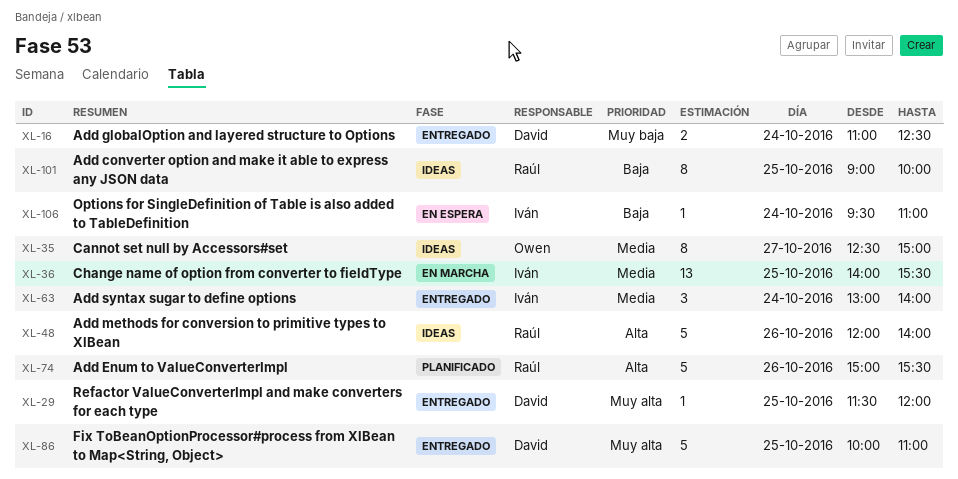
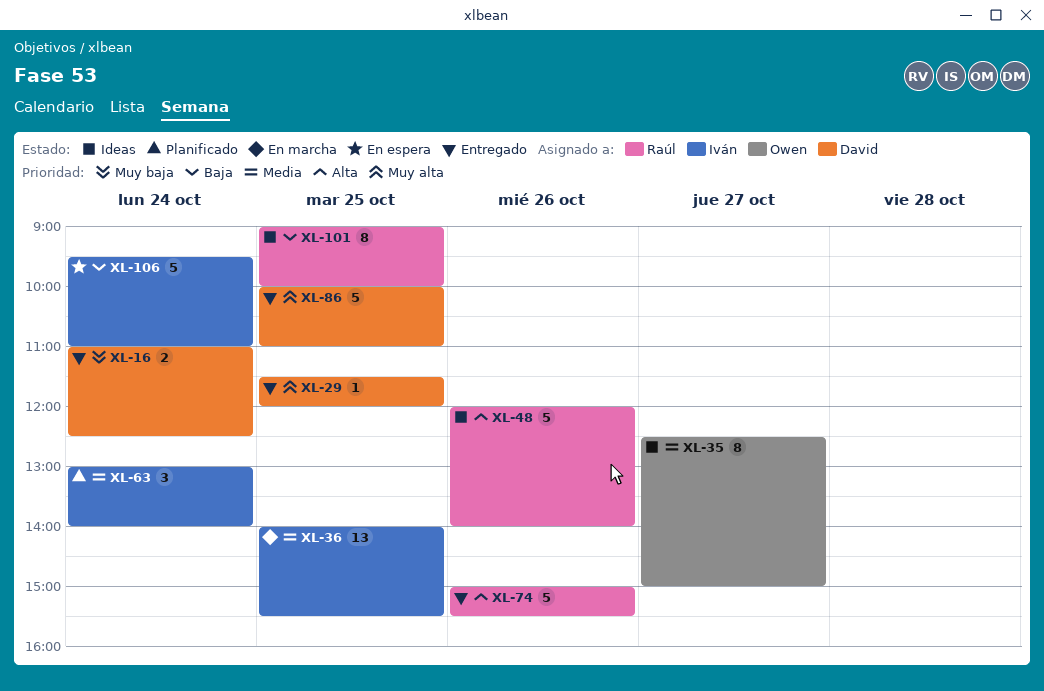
XL-63, status: Entregado -> Planificado
XL-74, status: Planificado -> Entregado
XL-106, estimate: 1 -> 5

